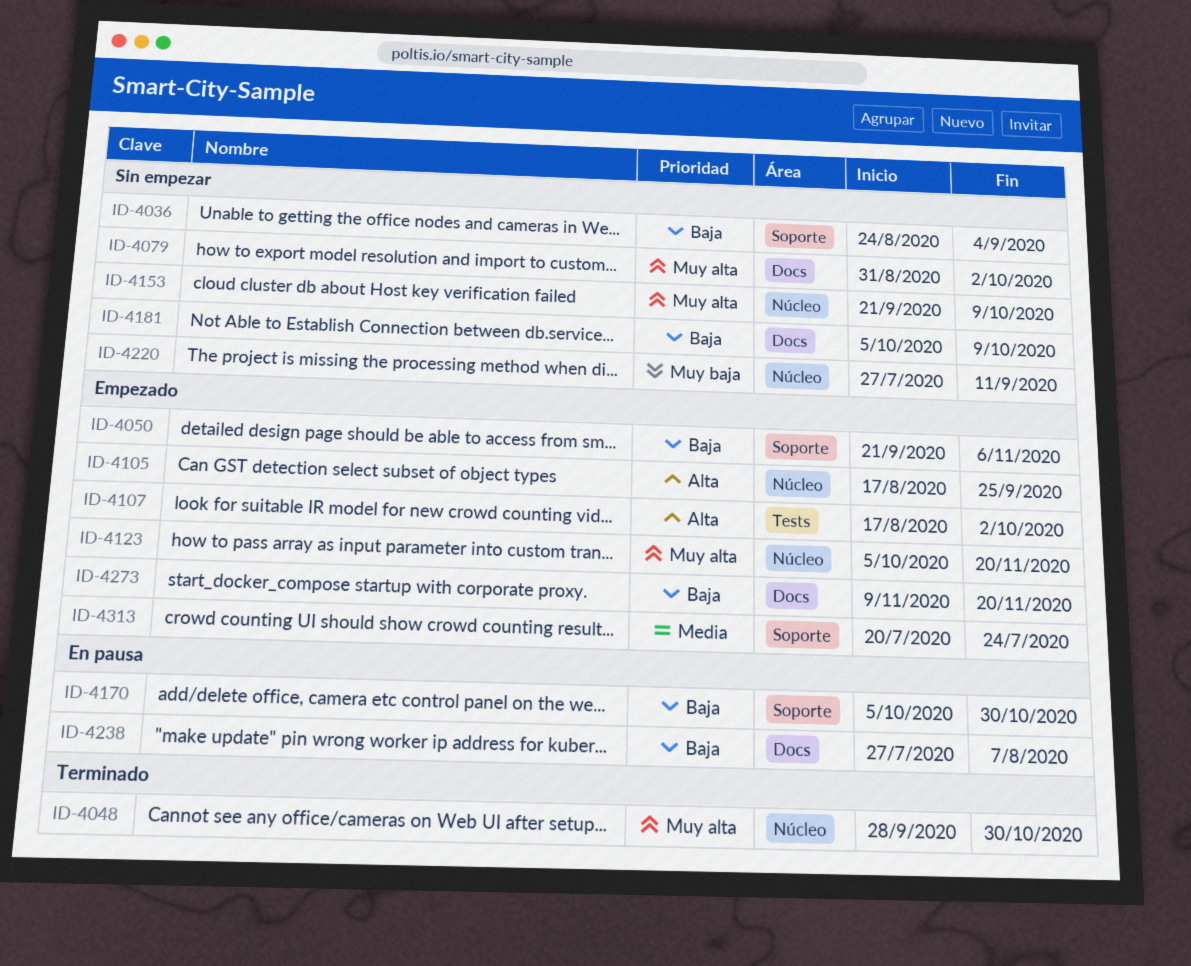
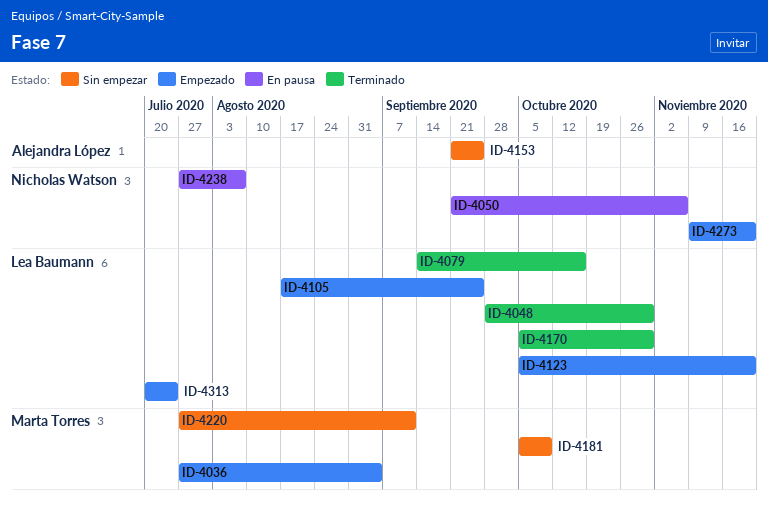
ID-4036, status: Sin empezar -> Empezado
ID-4036, start: Aug 24 -> Jul 27
ID-4050, status: Empezado -> En pausa
ID-4079, status: Sin empezar -> Terminado
ID-4079, start: Aug 31 -> Sep 14
ID-4079, due: Oct 2 -> Oct 16
ID-4107: present -> none
ID-4153, due: Oct 9 -> Sep 25
ID-4170, status: En pausa -> Terminado

